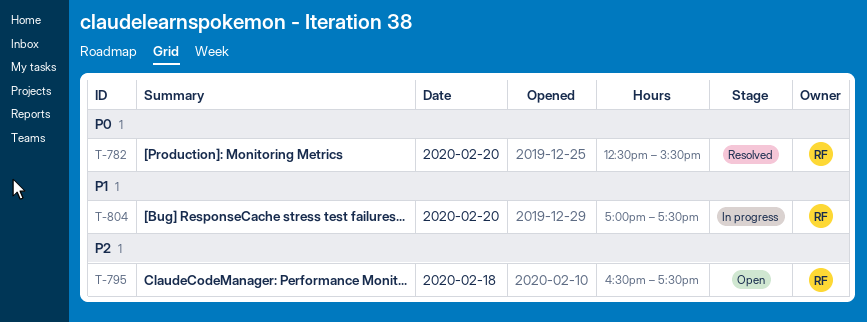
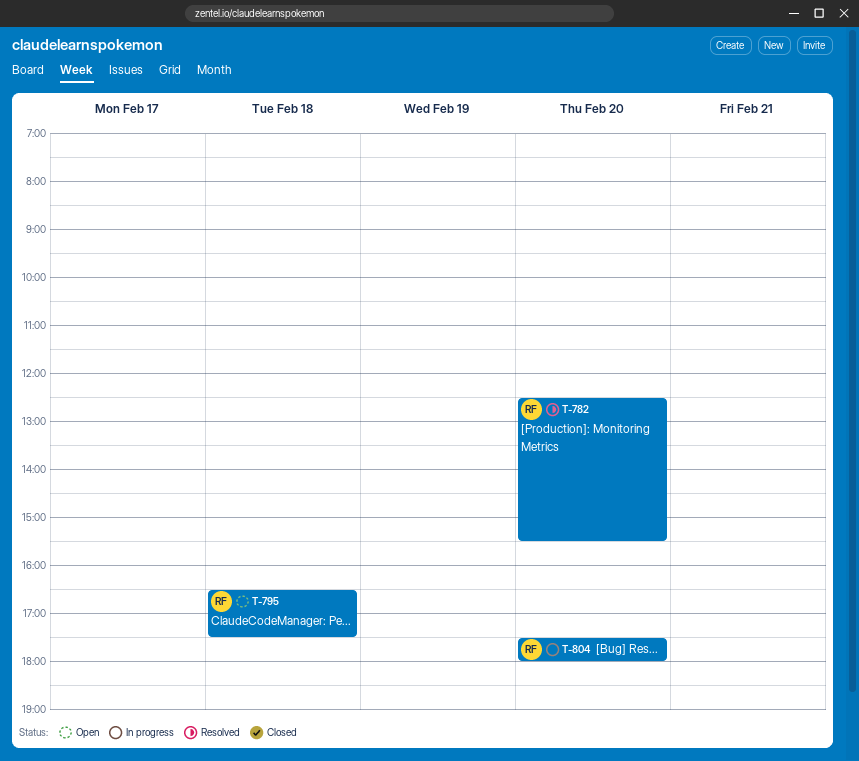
T-804, begins: 17:00 -> 17:30
T-804, ends: 17:30 -> 18:00

